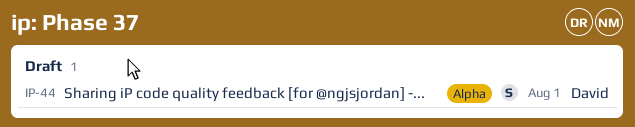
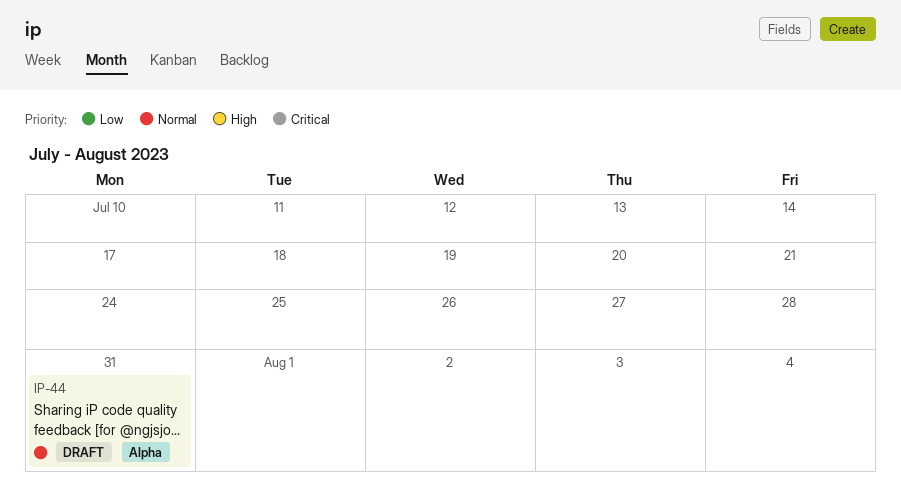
IP-44, due: Aug 1 -> Jul 31

